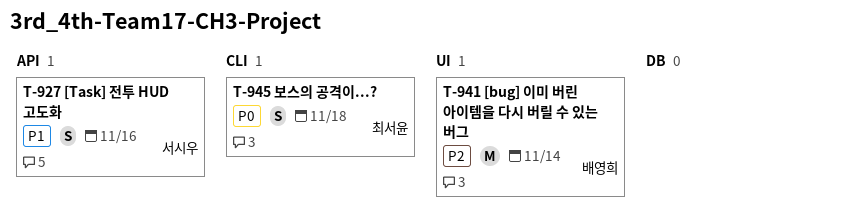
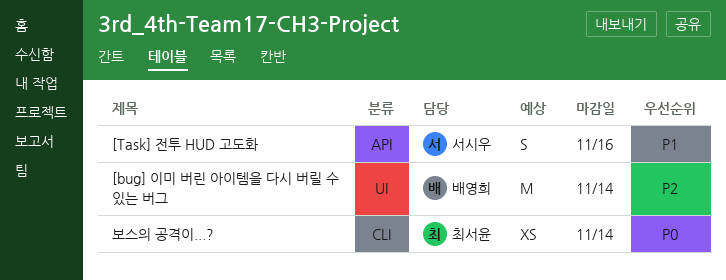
보스의 공격이...?, estimate: S -> XS
보스의 공격이...?, due: Nov 18 -> Nov 14

